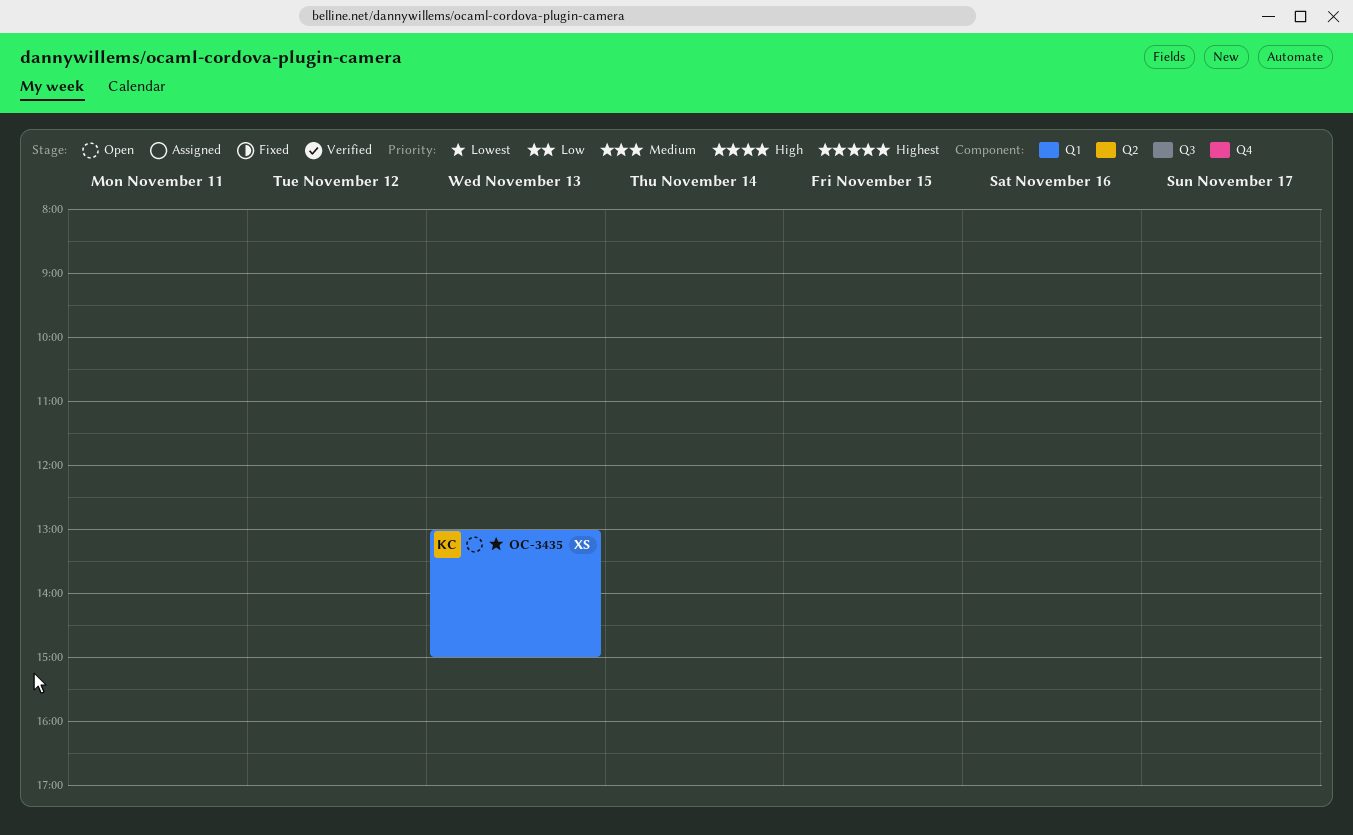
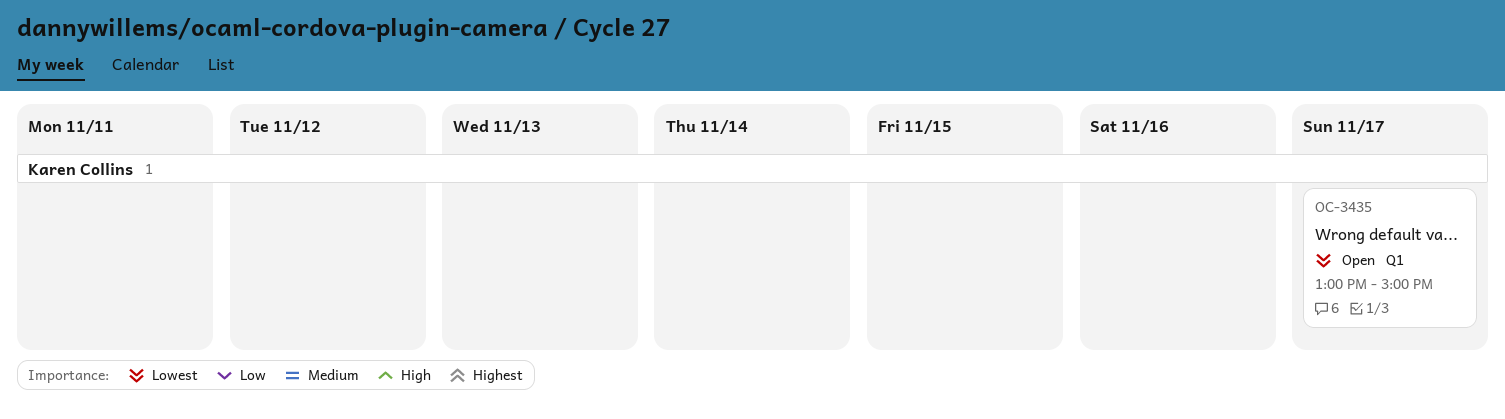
OC-3435, day: Nov 13 -> Nov 17

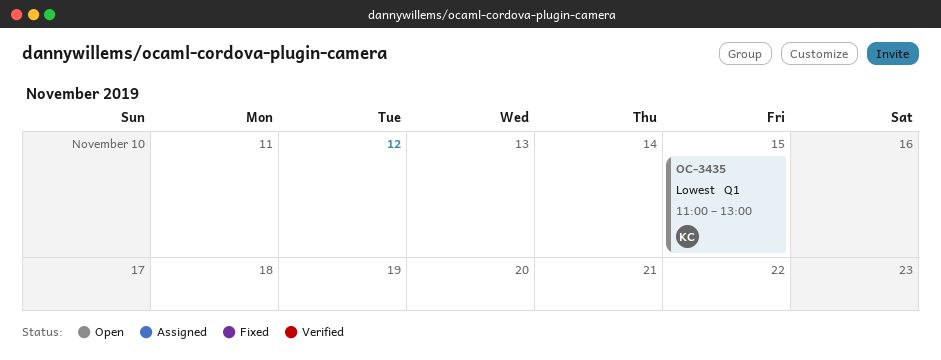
OC-3435, day: Nov 17 -> Nov 15
OC-3435, begins: 13:00 -> 11:00
OC-3435, ends: 15:00 -> 13:00

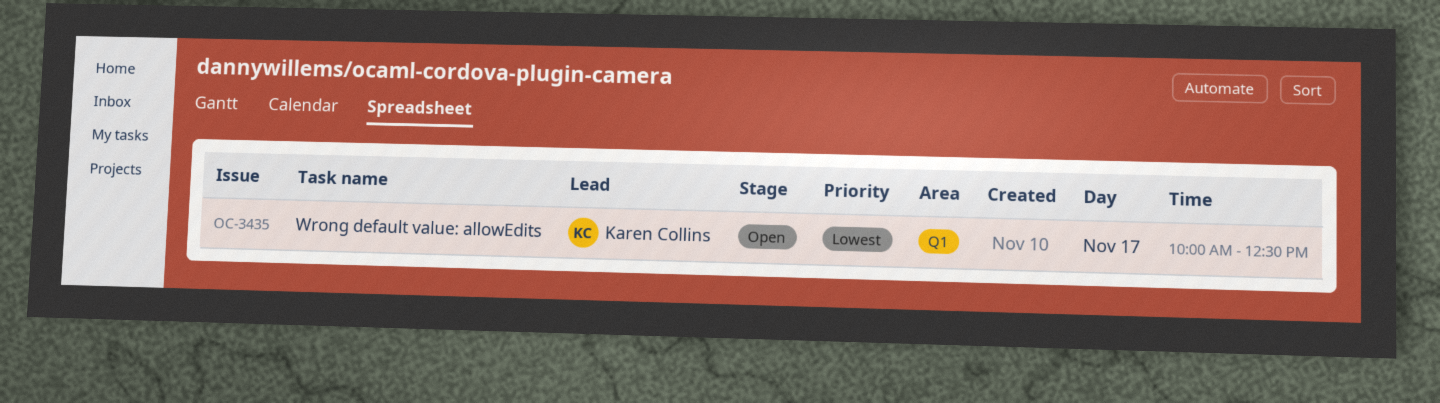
OC-3435, day: Nov 15 -> Nov 17
OC-3435, begins: 11:00 -> 10:00
OC-3435, ends: 13:00 -> 12:30

